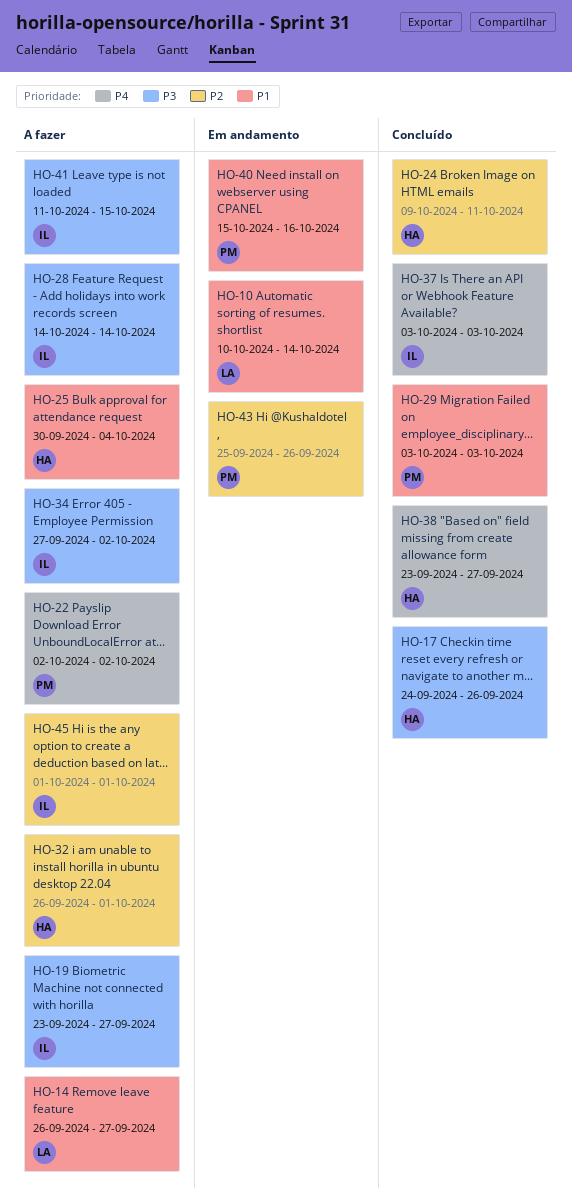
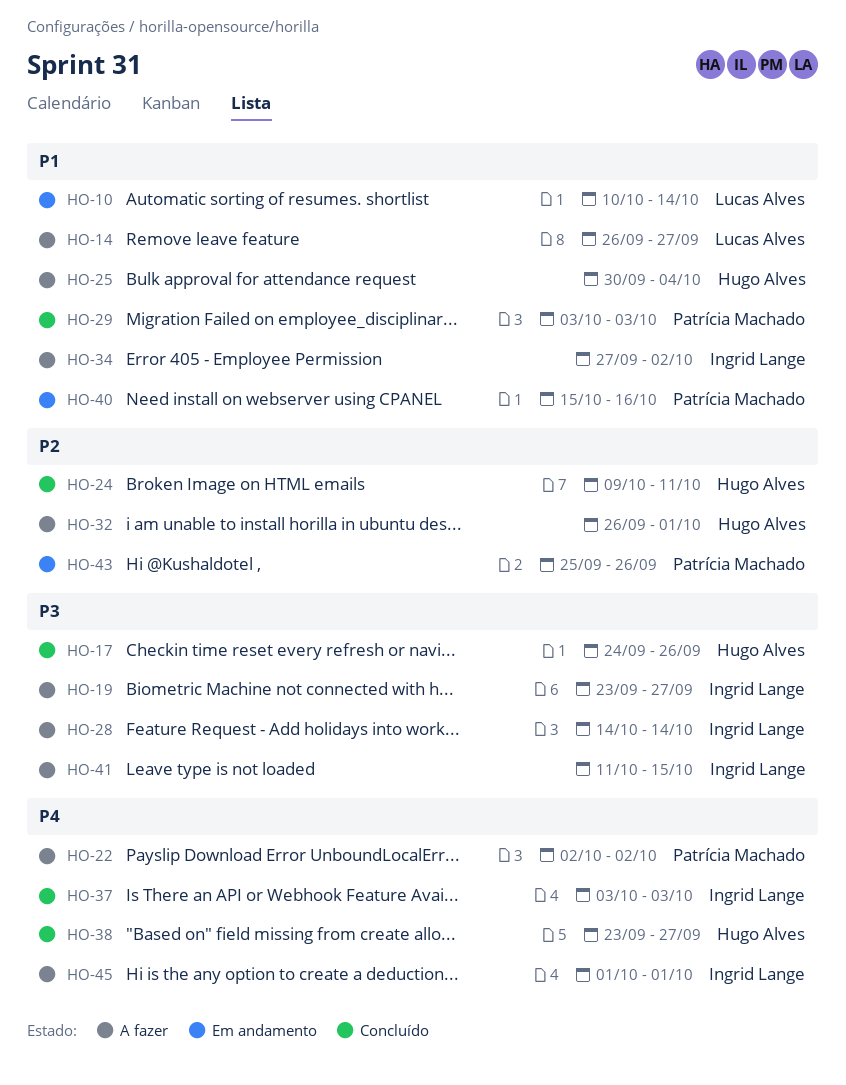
HO-34, priority: P3 -> P1
HO-45, priority: P2 -> P4

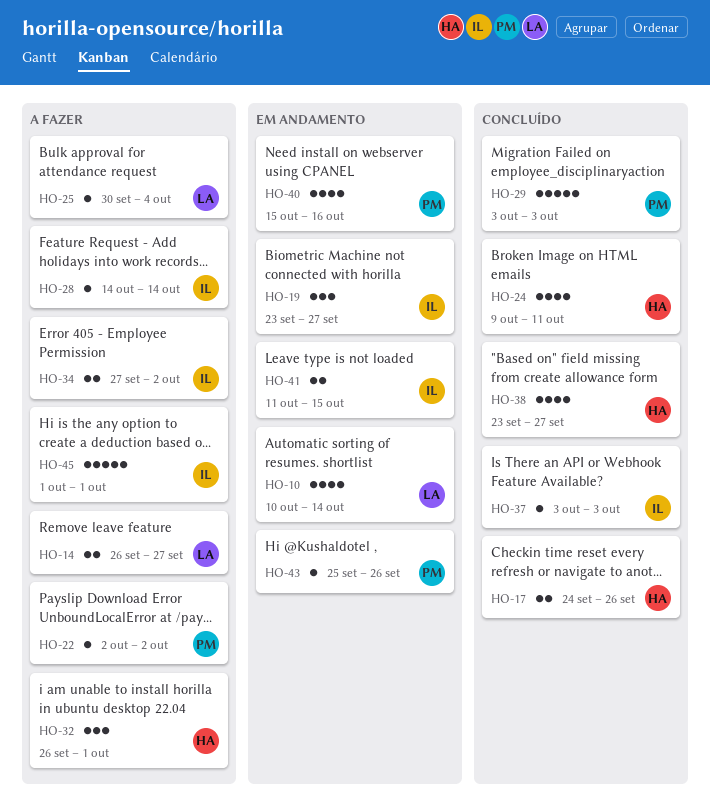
HO-19, status: A fazer -> Em andamento
HO-25, owner: Hugo Alves -> Lucas Alves
HO-41, status: A fazer -> Em andamento

